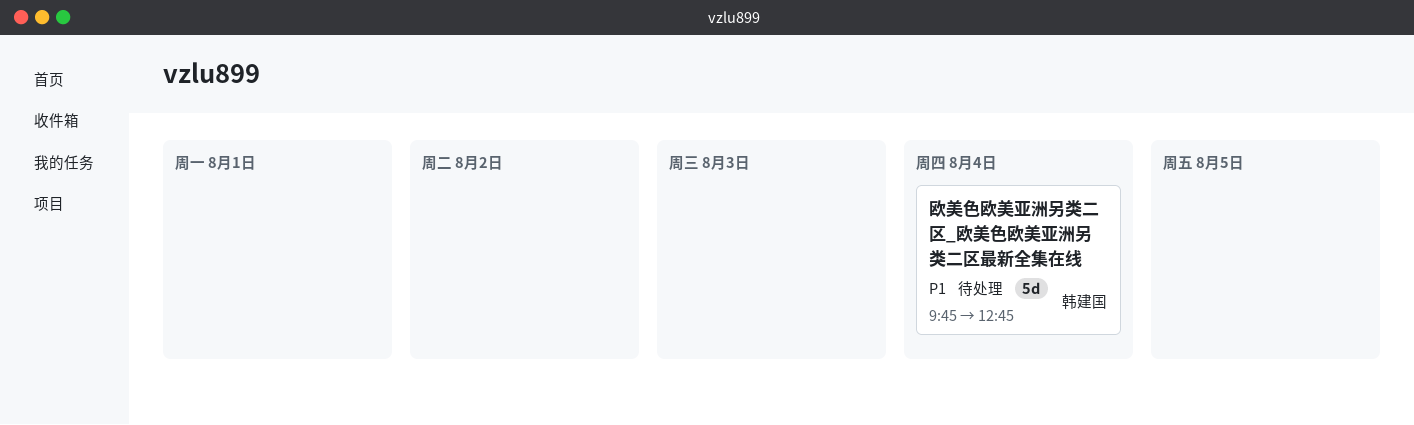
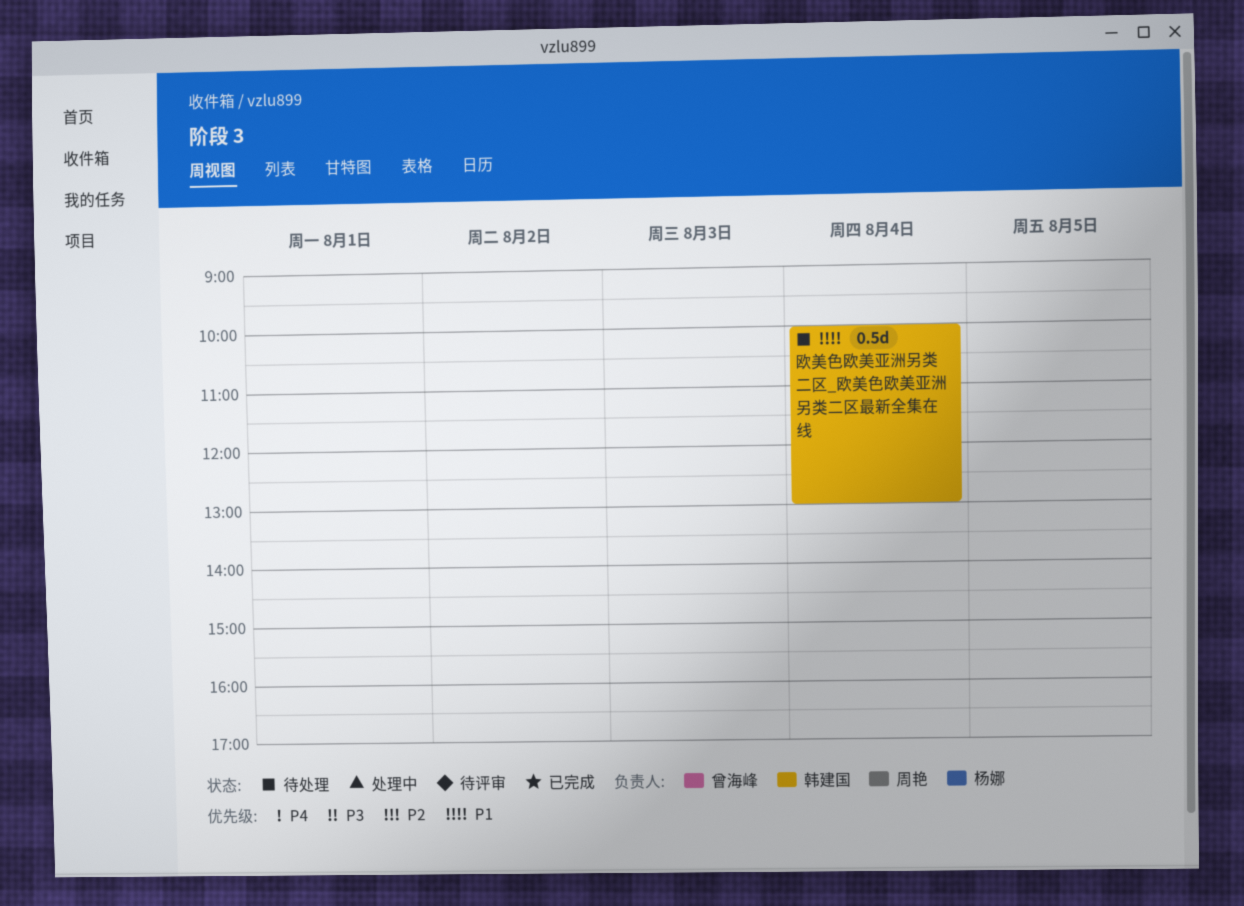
欧美色欧美亚洲另类二区_欧美色欧美亚洲另类二区最新全集在线, estimate: 5d -> 0.5d
欧美色欧美亚洲另类二区_欧美色欧美亚洲另类二区最新全集在线, begins: 09:45 -> 10:00
欧美色欧美亚洲另类二区_欧美色欧美亚洲另类二区最新全集在线, ends: 12:45 -> 13:00

